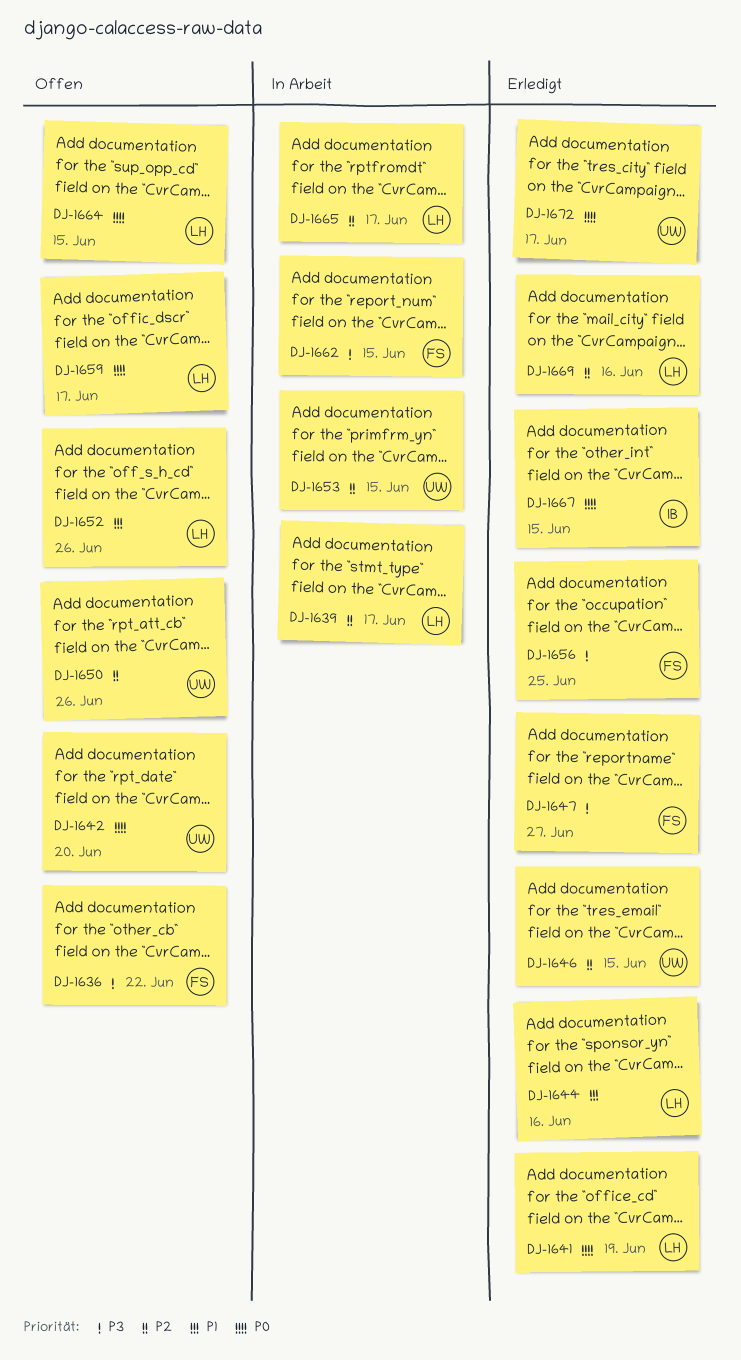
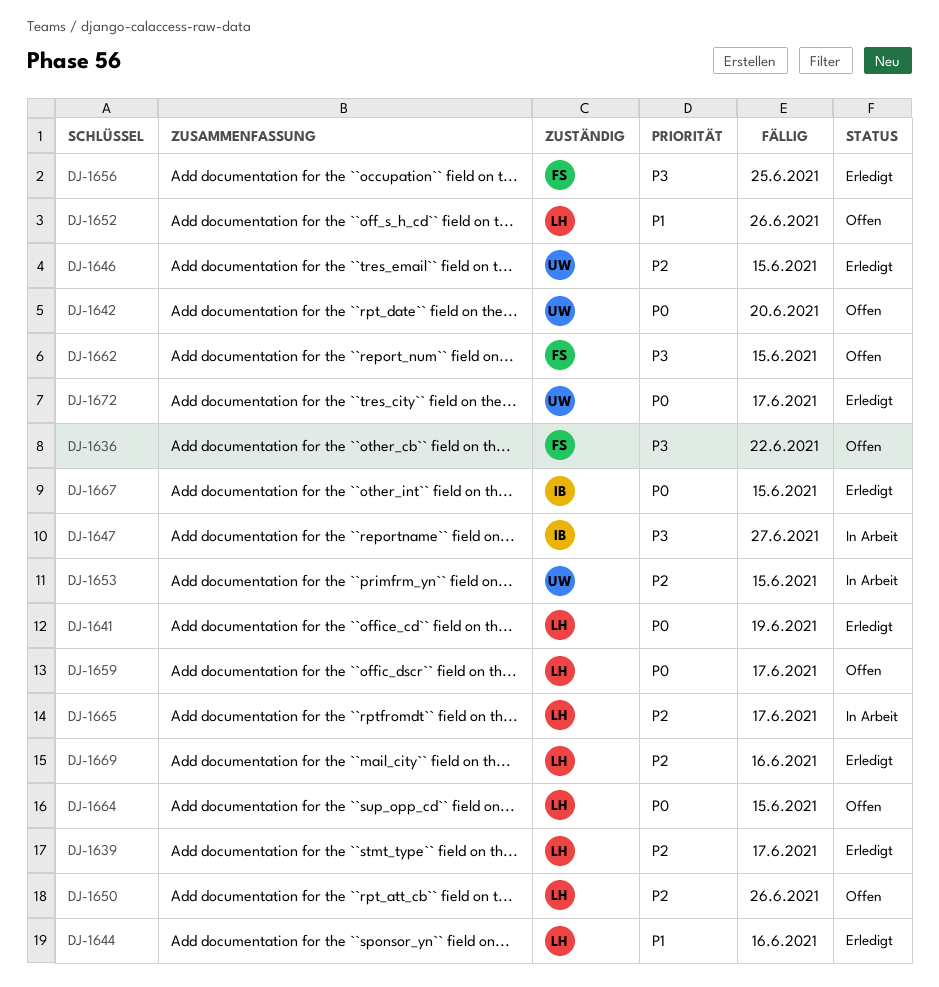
DJ-1639, status: In Arbeit -> Erledigt
DJ-1647, status: Erledigt -> In Arbeit
DJ-1647, owner: FS -> IB
DJ-1650, owner: UW -> LH
DJ-1662, status: In Arbeit -> Offen

